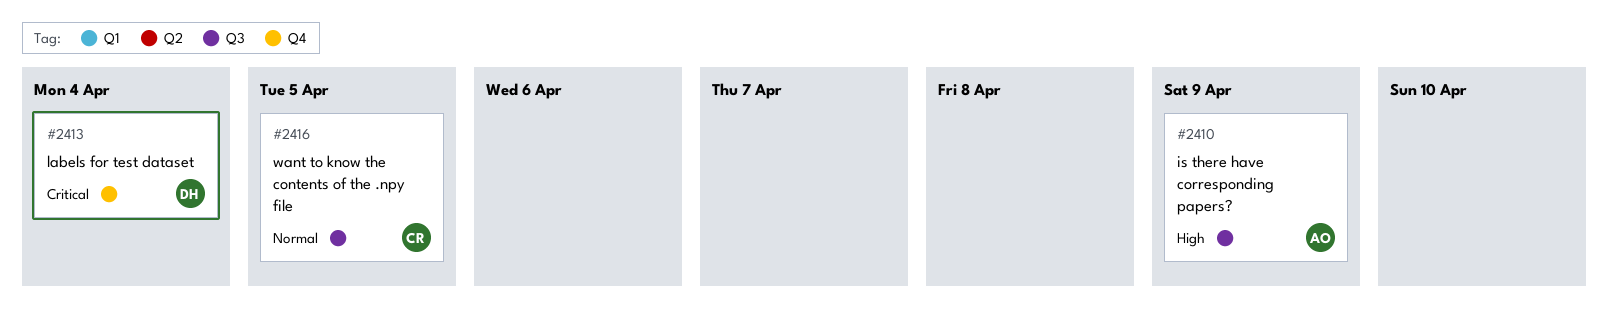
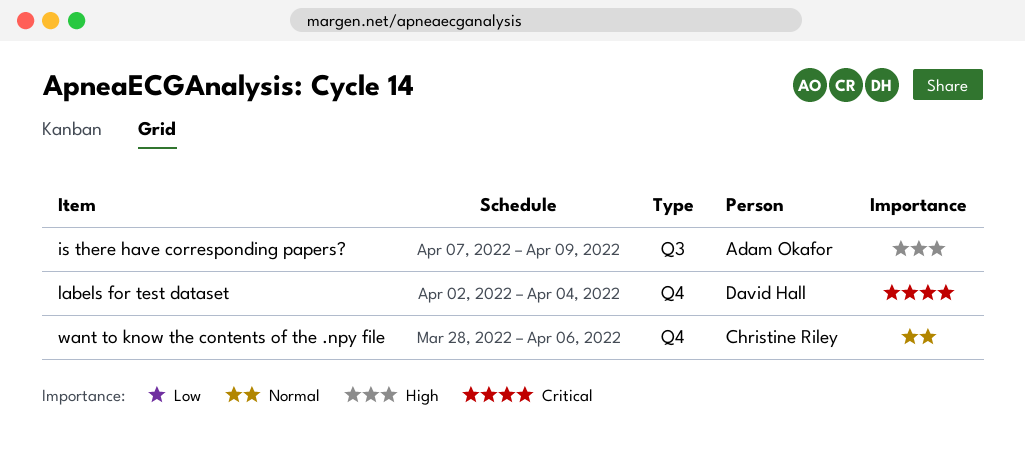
want to know the contents of the .npy file, label: Q3 -> Q4
want to know the contents of the .npy file, due: Apr 5 -> Apr 6

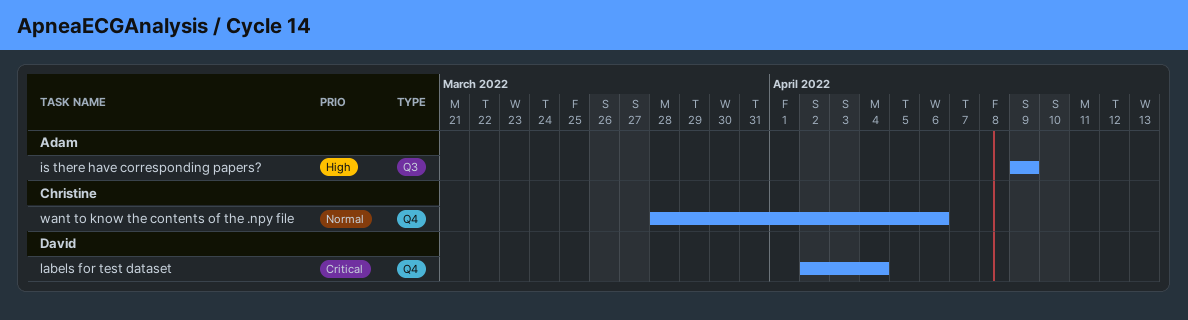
is there have corresponding papers?, start: Apr 7 -> Apr 9

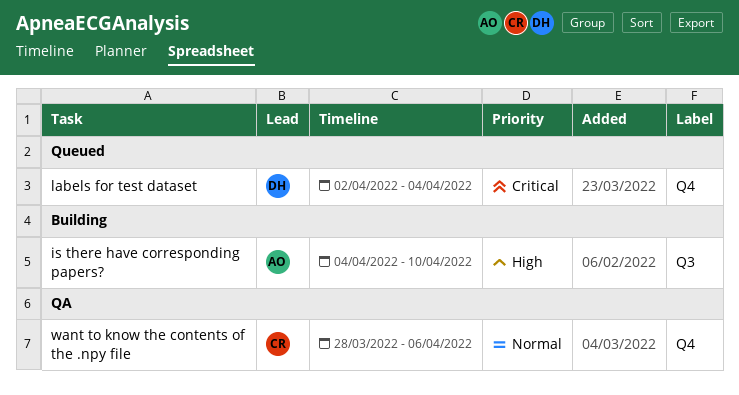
is there have corresponding papers?, start: Apr 9 -> Apr 4
is there have corresponding papers?, due: Apr 9 -> Apr 10

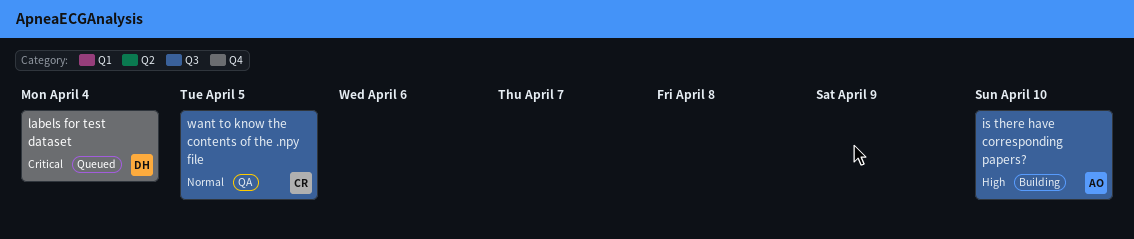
want to know the contents of the .npy file, label: Q4 -> Q3
want to know the contents of the .npy file, due: Apr 6 -> Apr 5

